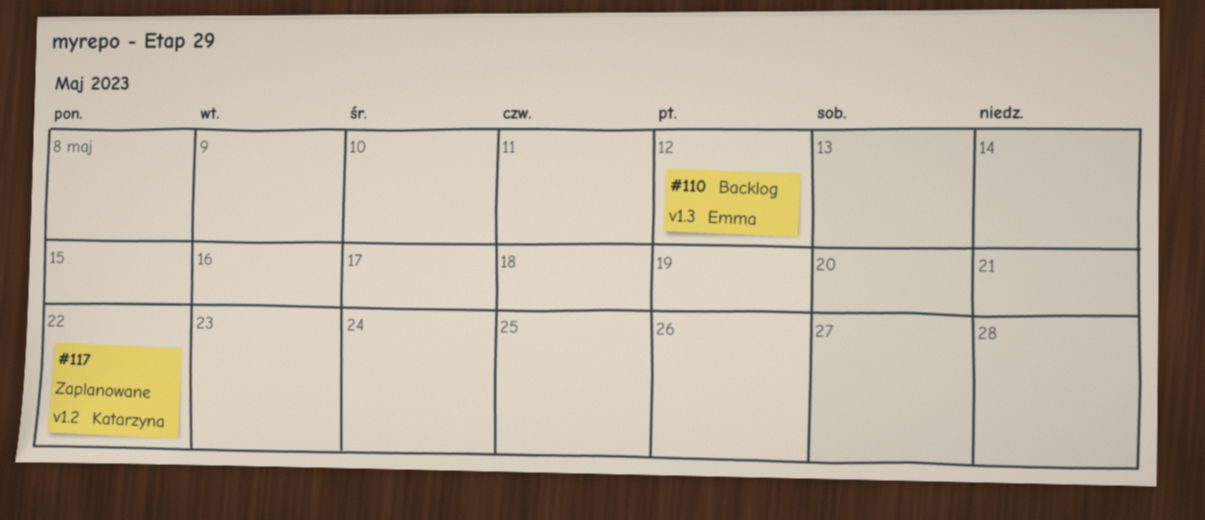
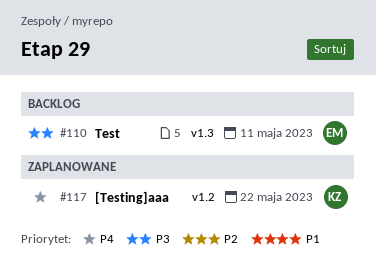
#110, due: May 12 -> May 11

